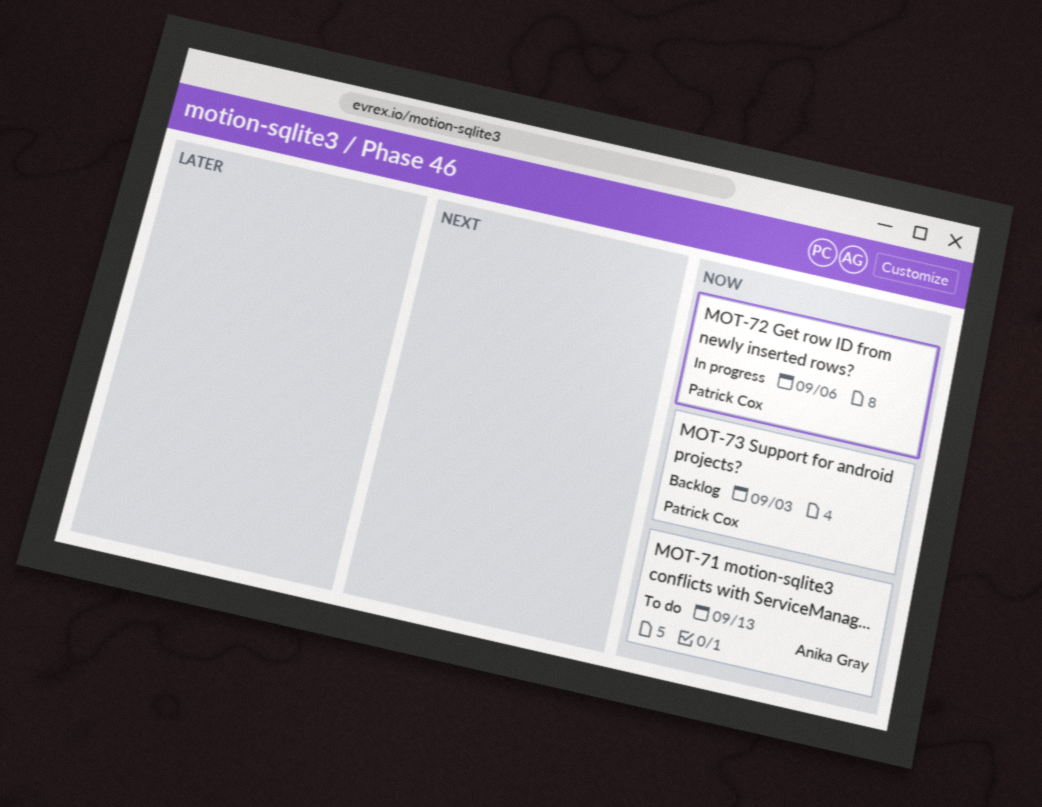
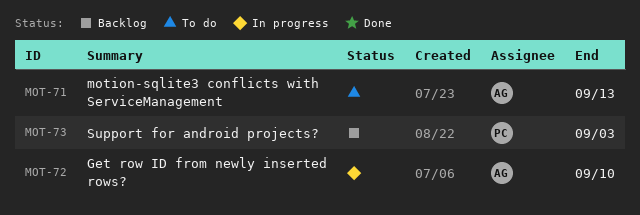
MOT-72, owner: Patrick Cox -> Anika Gray
MOT-72, due: Sep 6 -> Sep 10

